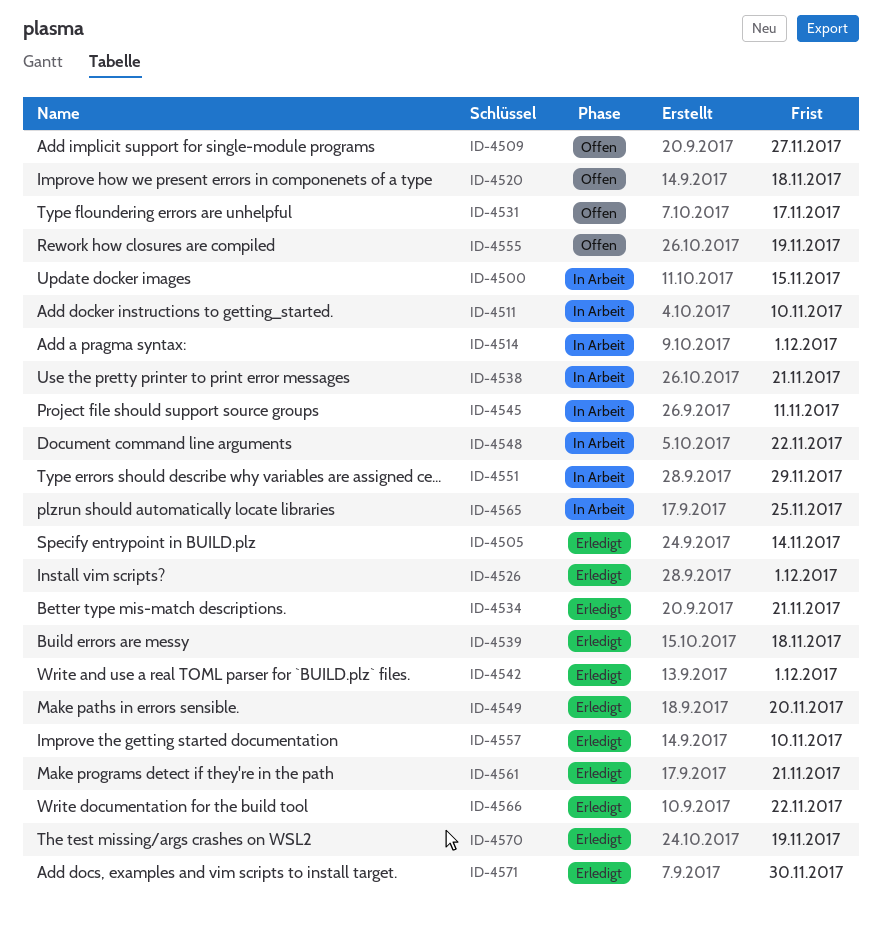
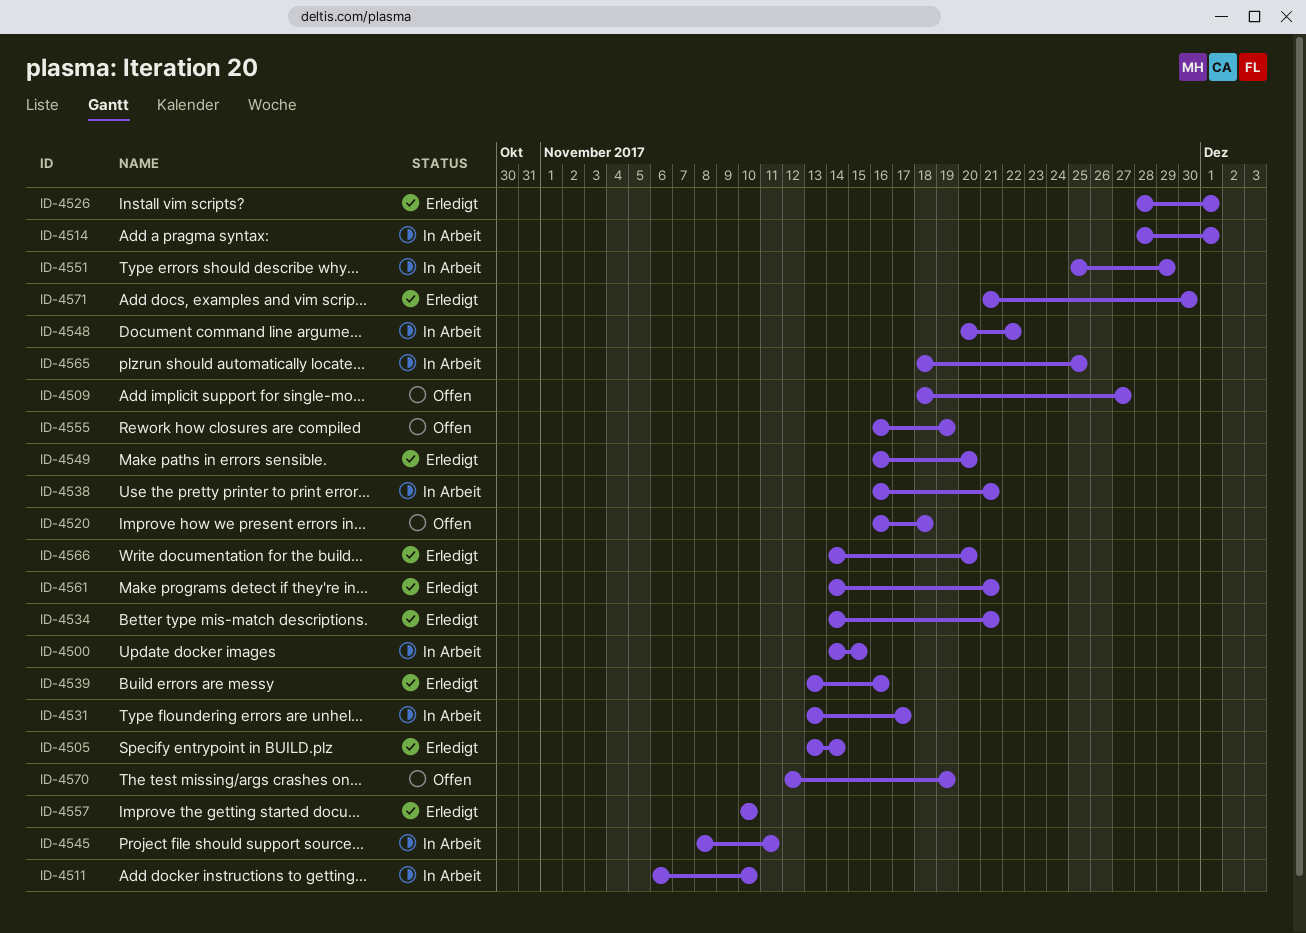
ID-4531, status: Offen -> In Arbeit
ID-4539, due: Nov 18 -> Nov 16
ID-4542: present -> none
ID-4566, due: Nov 22 -> Nov 20
ID-4570, status: Erledigt -> Offen

